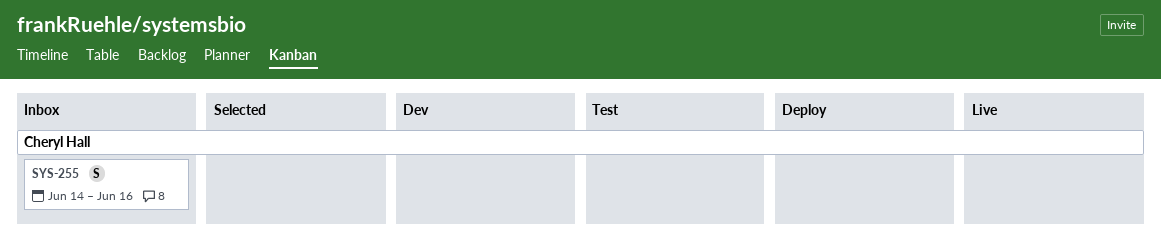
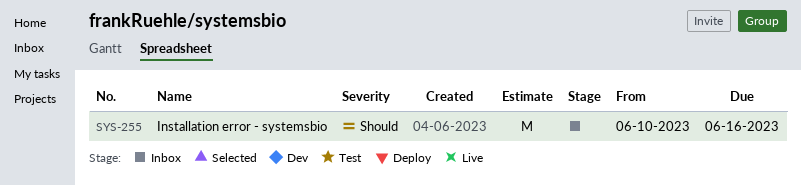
SYS-255, estimate: S -> M
SYS-255, start: Jun 14 -> Jun 10

